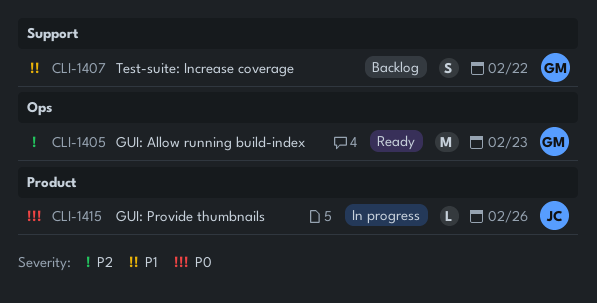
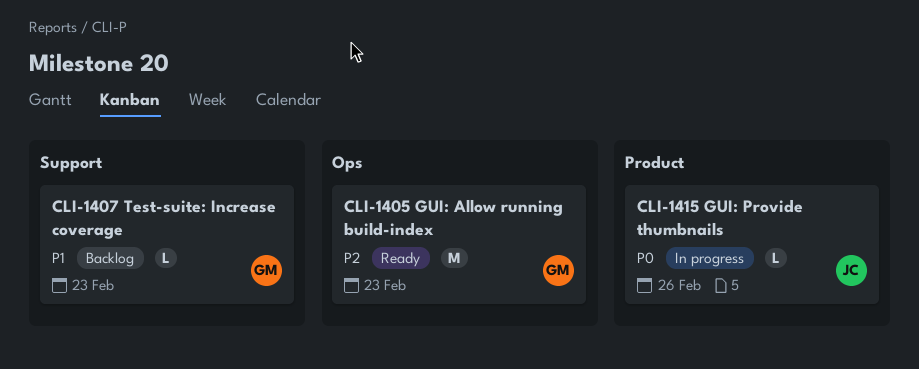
CLI-1407, estimate: S -> L
CLI-1407, due: Feb 22 -> Feb 23

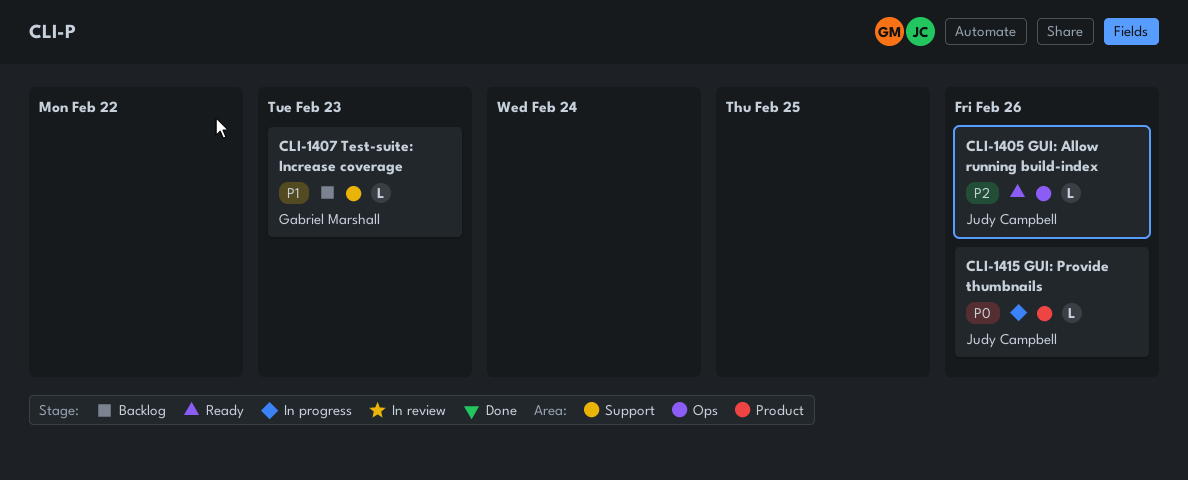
CLI-1405, owner: Gabriel Marshall -> Judy Campbell
CLI-1405, estimate: M -> L
CLI-1405, due: Feb 23 -> Feb 26

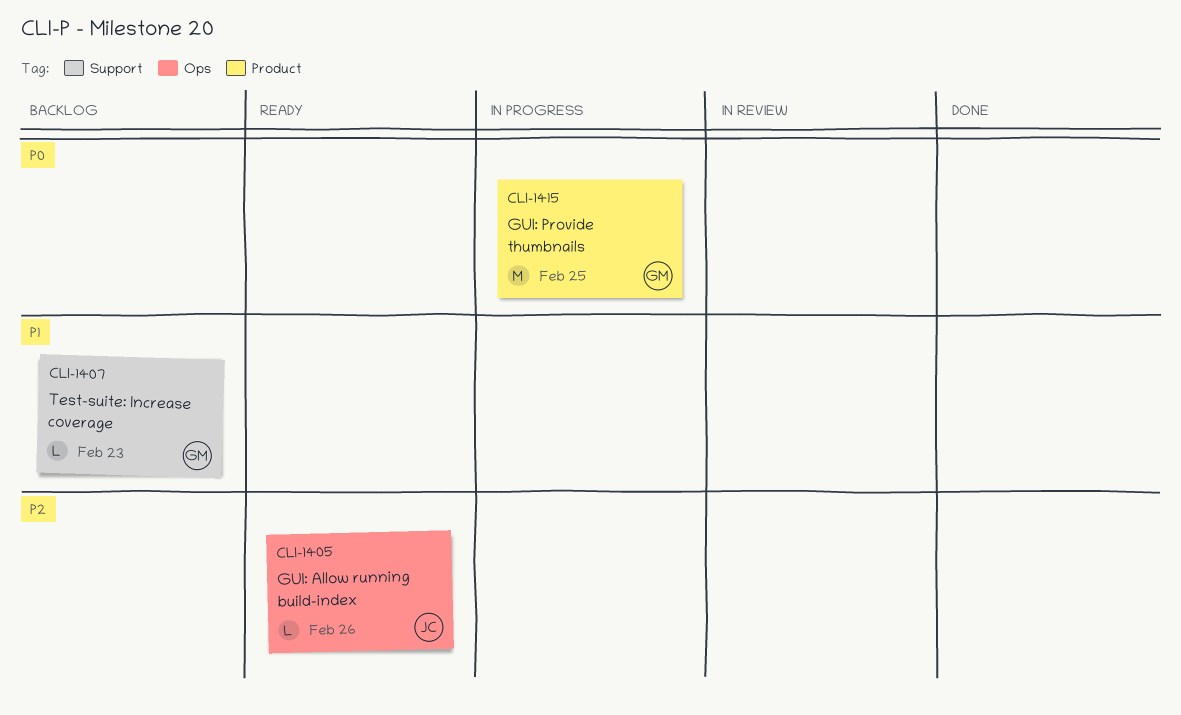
CLI-1415, owner: Judy Campbell -> Gabriel Marshall
CLI-1415, estimate: L -> M
CLI-1415, due: Feb 26 -> Feb 25

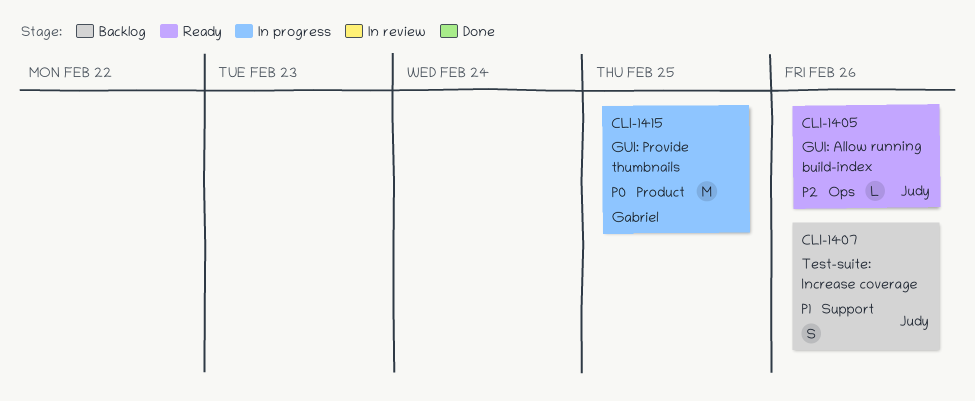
CLI-1407, owner: Gabriel -> Judy
CLI-1407, estimate: L -> S
CLI-1407, due: Feb 23 -> Feb 26

